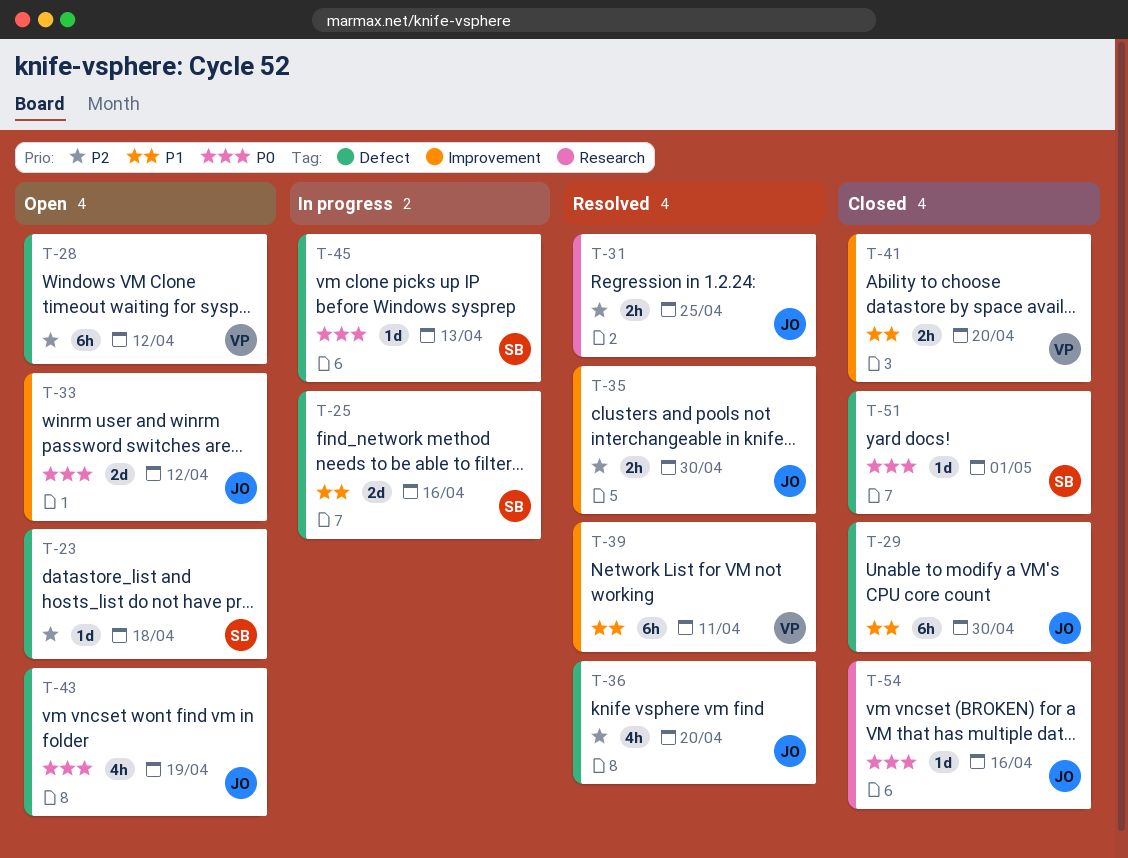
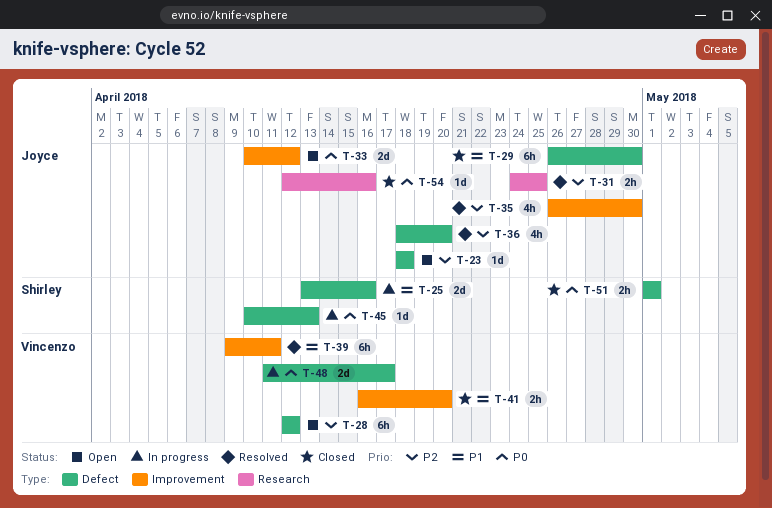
T-23, owner: Shirley -> Joyce
T-35, estimate: 2h -> 4h
T-43: present -> none
T-48: none -> present
T-51, estimate: 1d -> 2h

